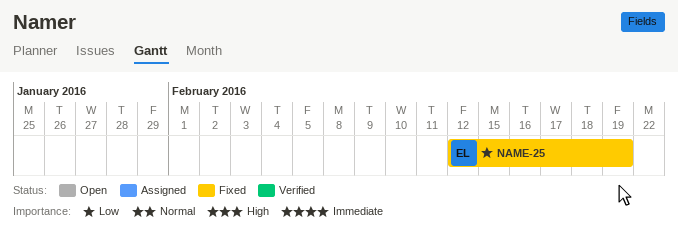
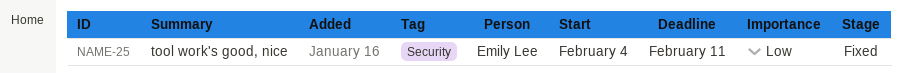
NAME-25, start: Feb 12 -> Feb 4
NAME-25, due: Feb 19 -> Feb 11

